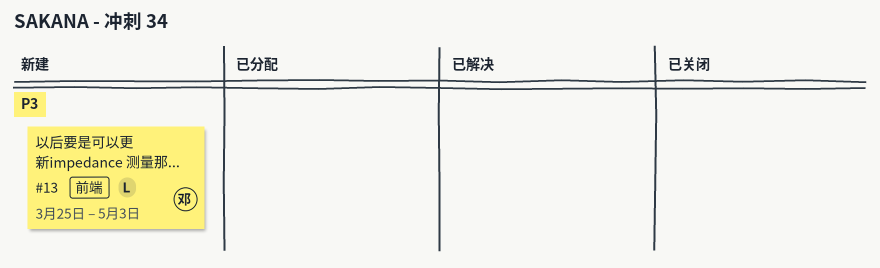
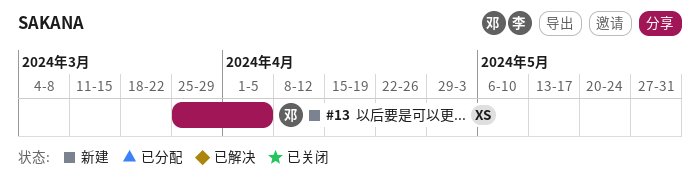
#13, estimate: L -> XS
#13, due: May 3 -> Apr 5

